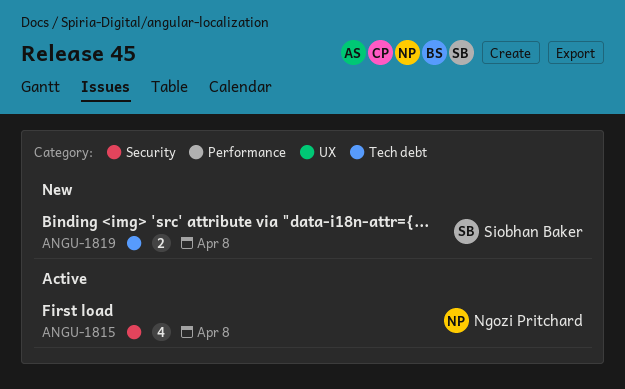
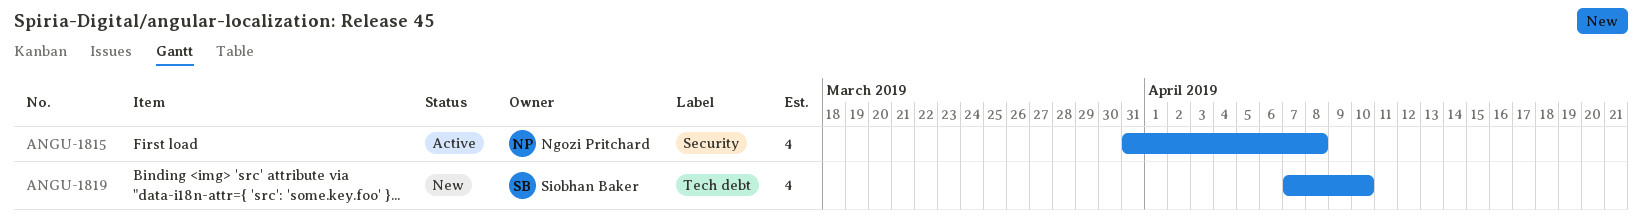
ANGU-1819, estimate: 2 -> 4
ANGU-1819, due: Apr 8 -> Apr 10

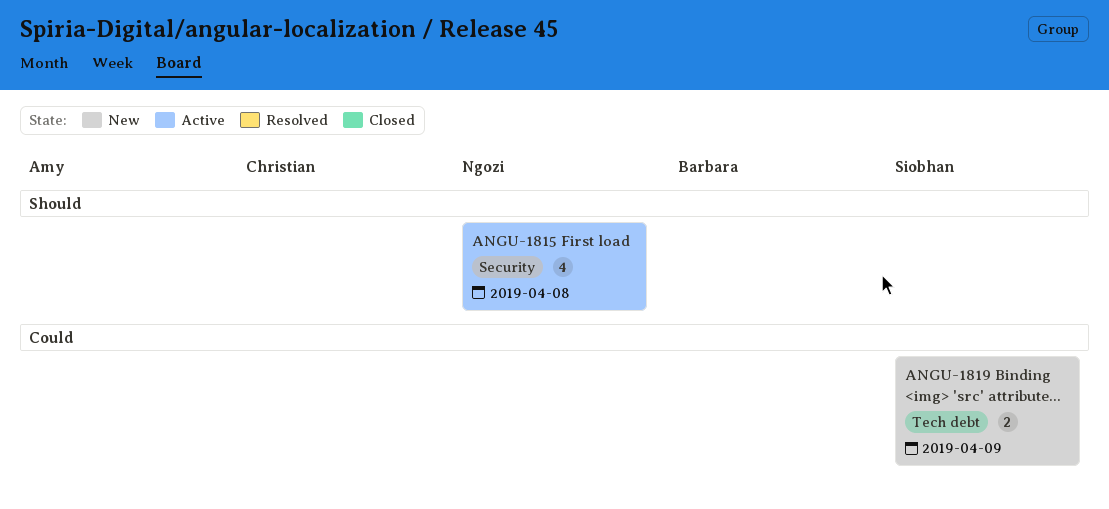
ANGU-1819, estimate: 4 -> 2
ANGU-1819, due: Apr 10 -> Apr 9

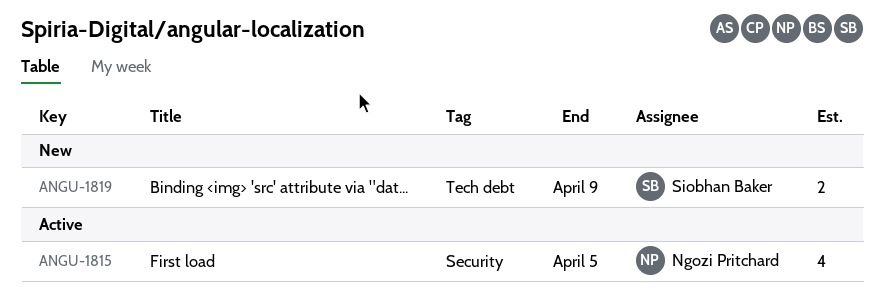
ANGU-1815, due: Apr 8 -> Apr 5

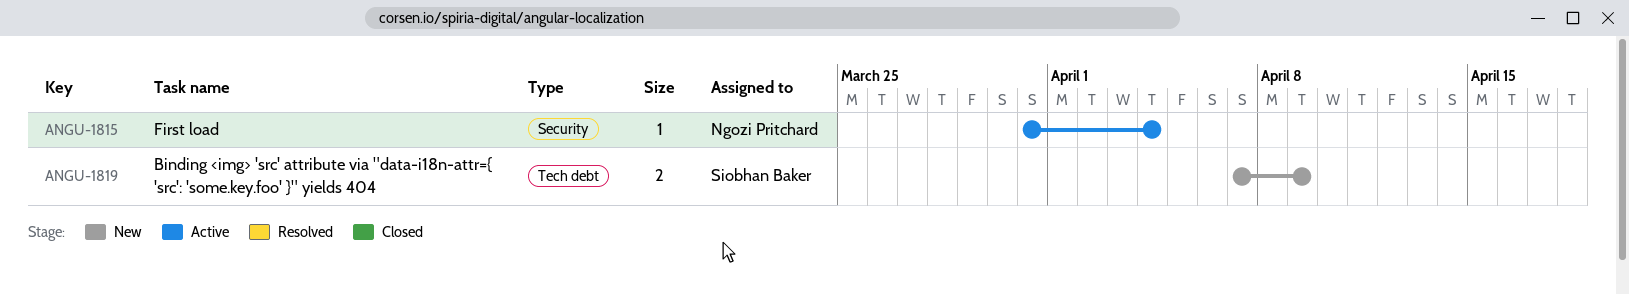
ANGU-1815, estimate: 4 -> 1
ANGU-1815, due: Apr 5 -> Apr 4

